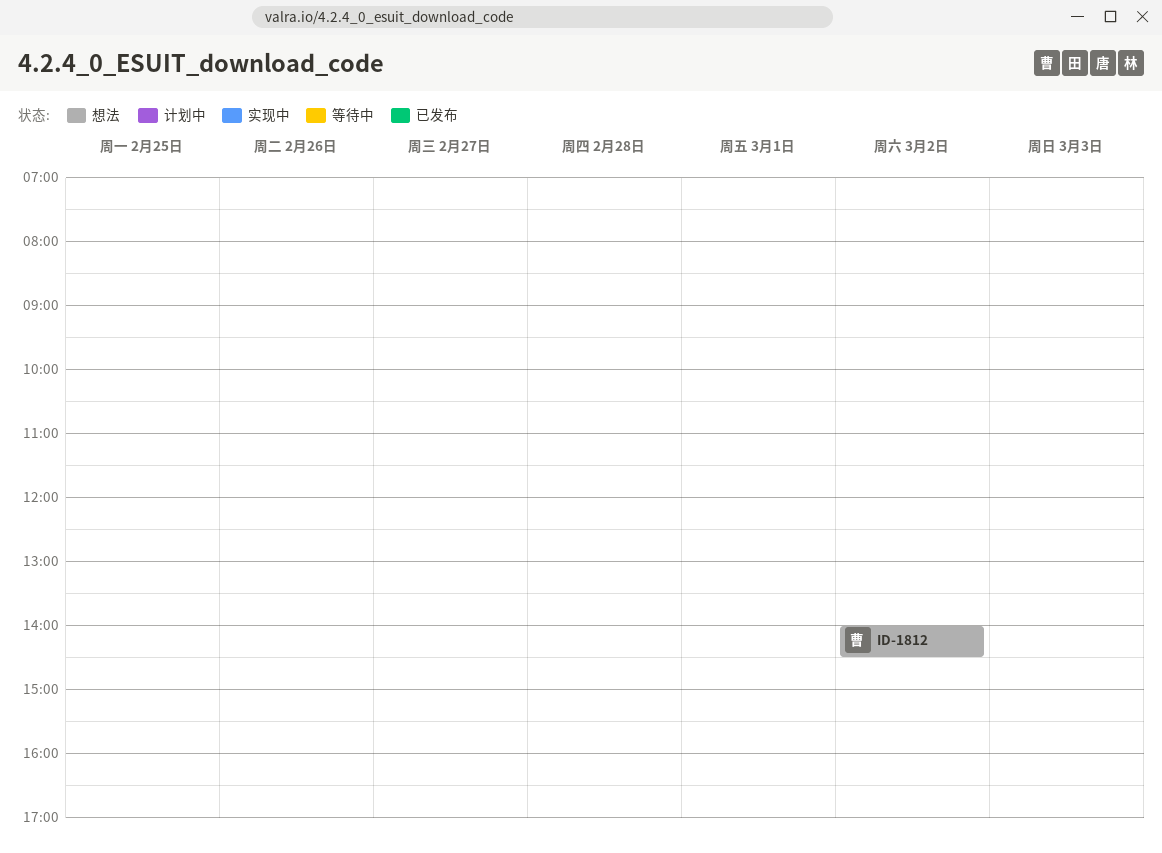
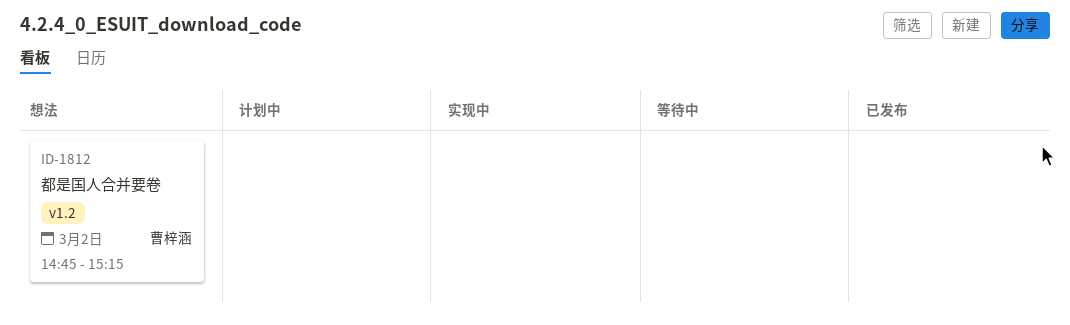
ID-1812, begins: 14:00 -> 14:45
ID-1812, ends: 14:30 -> 15:15

